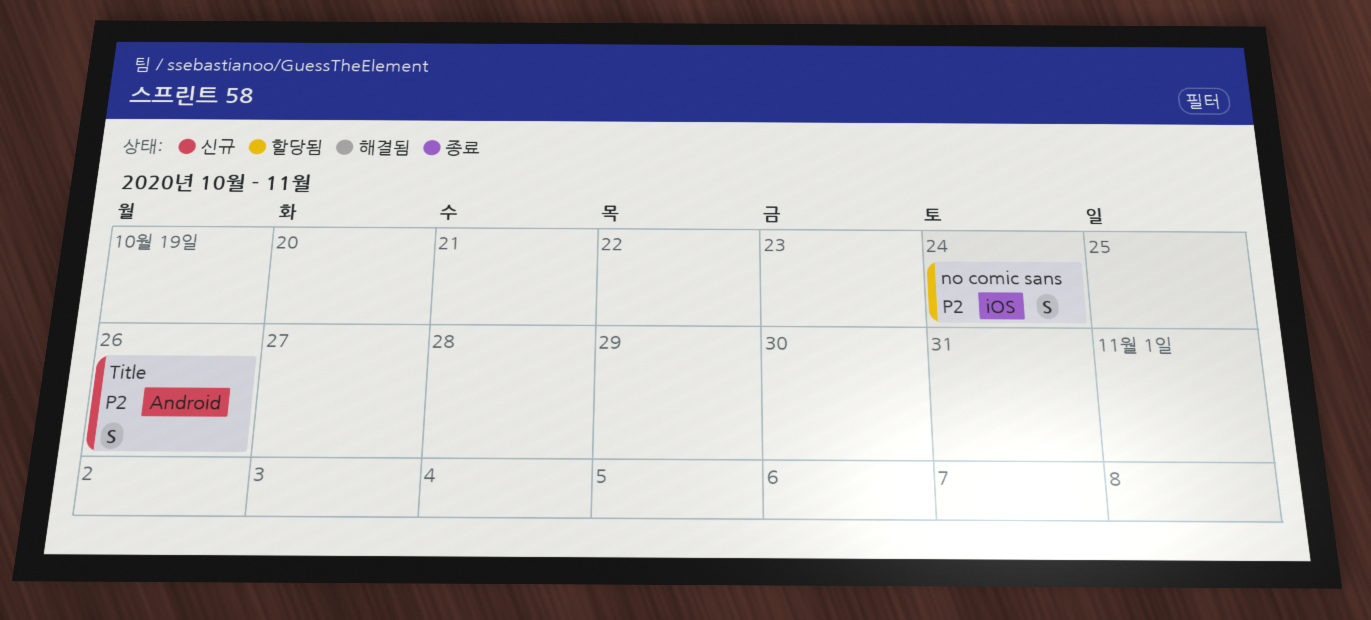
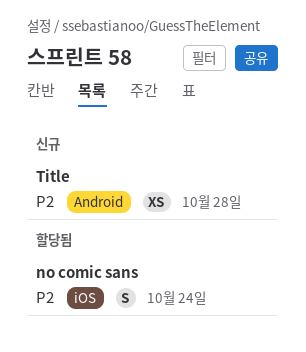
Title, estimate: S -> XS
Title, due: Oct 26 -> Oct 28

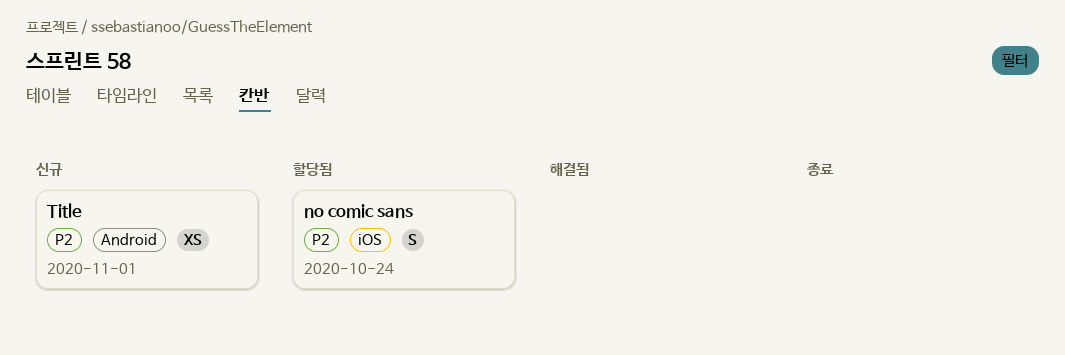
Title, due: Oct 28 -> Nov 1

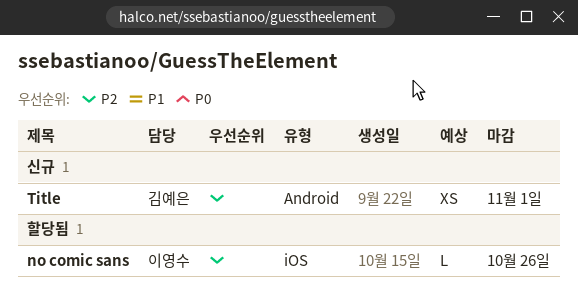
no comic sans, estimate: S -> L
no comic sans, due: Oct 24 -> Oct 26

